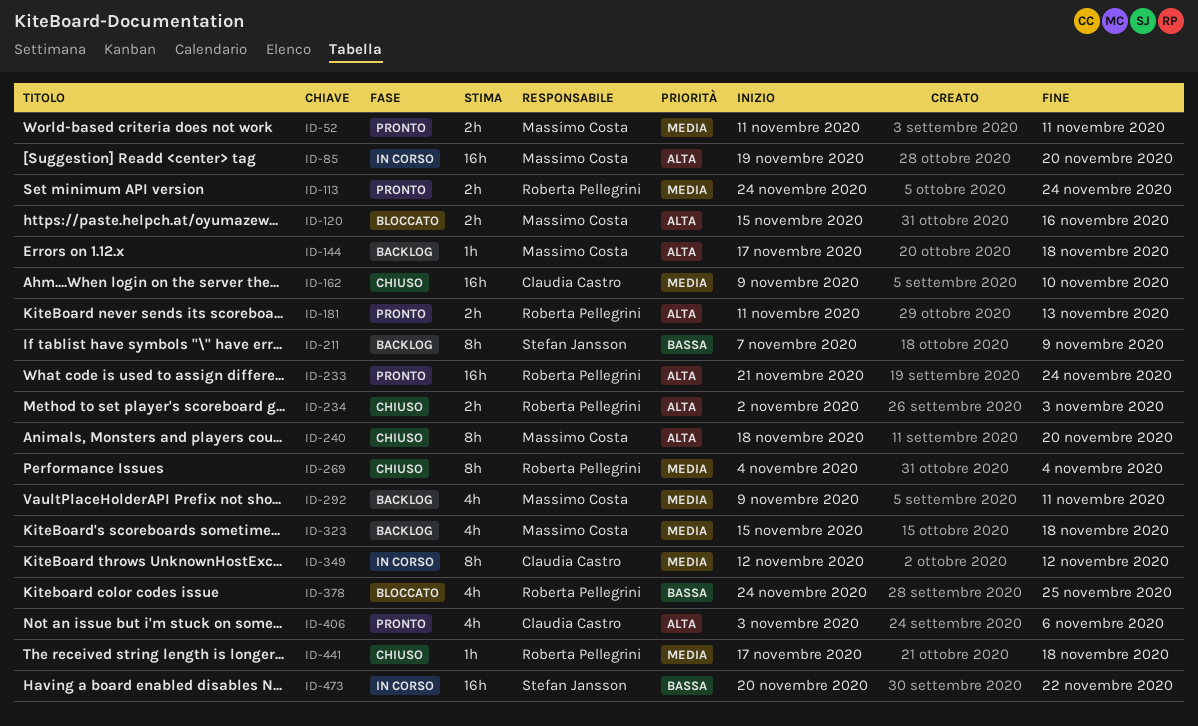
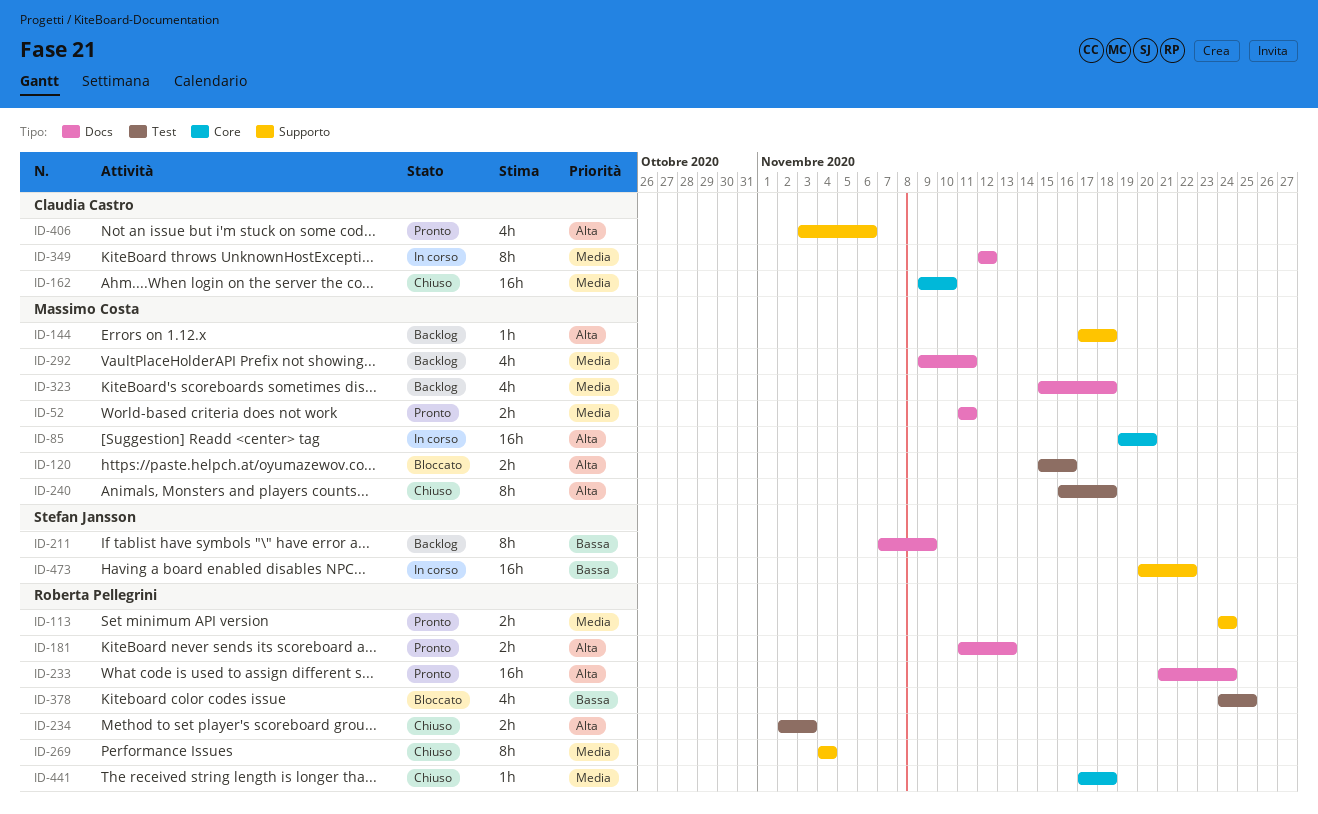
ID-240, start: Nov 18 -> Nov 16
ID-240, due: Nov 20 -> Nov 18

